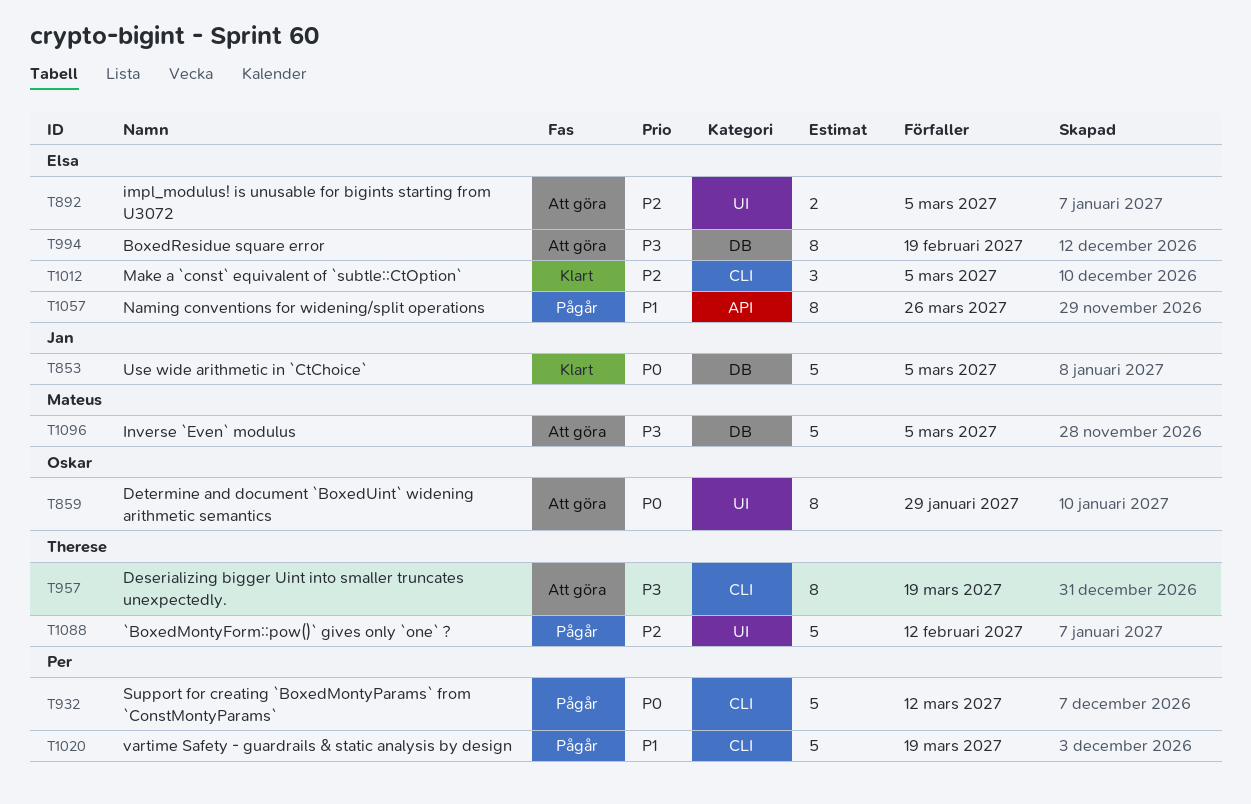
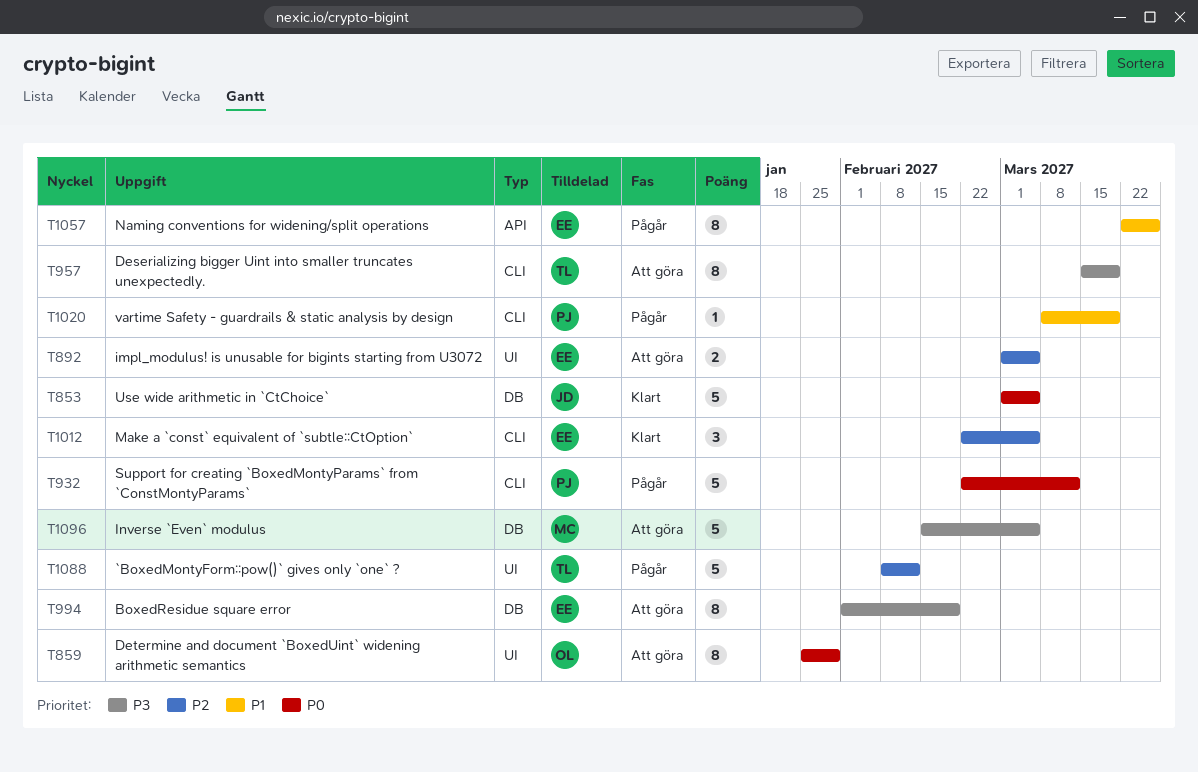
T1020, estimate: 5 -> 1

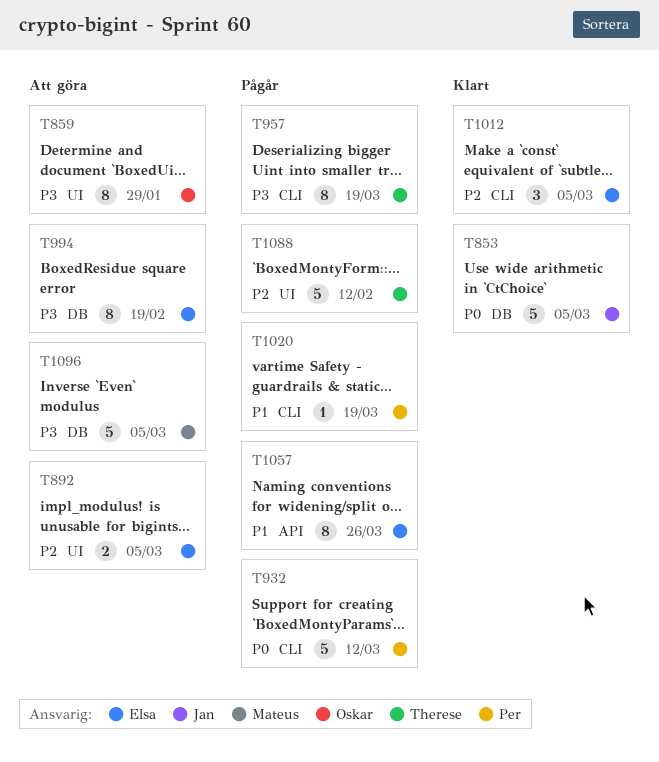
T859, priority: P0 -> P3
T957, status: Att göra -> Pågår

